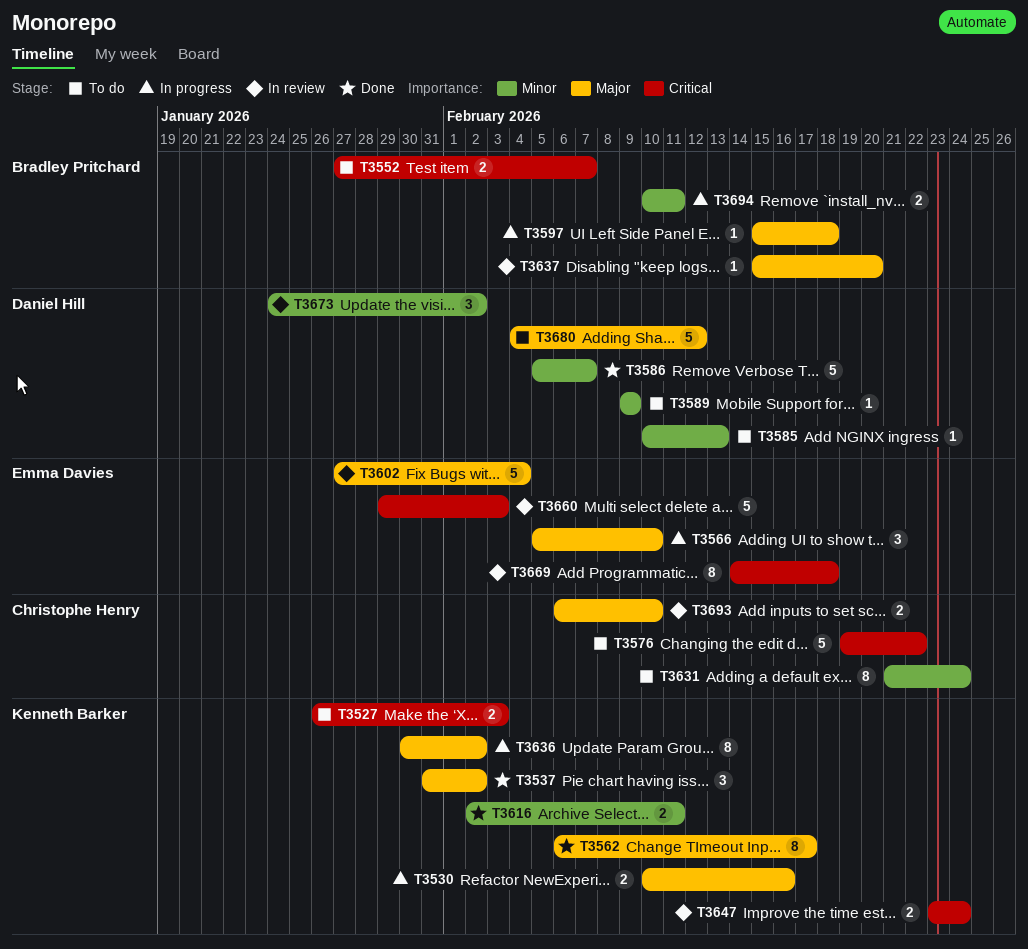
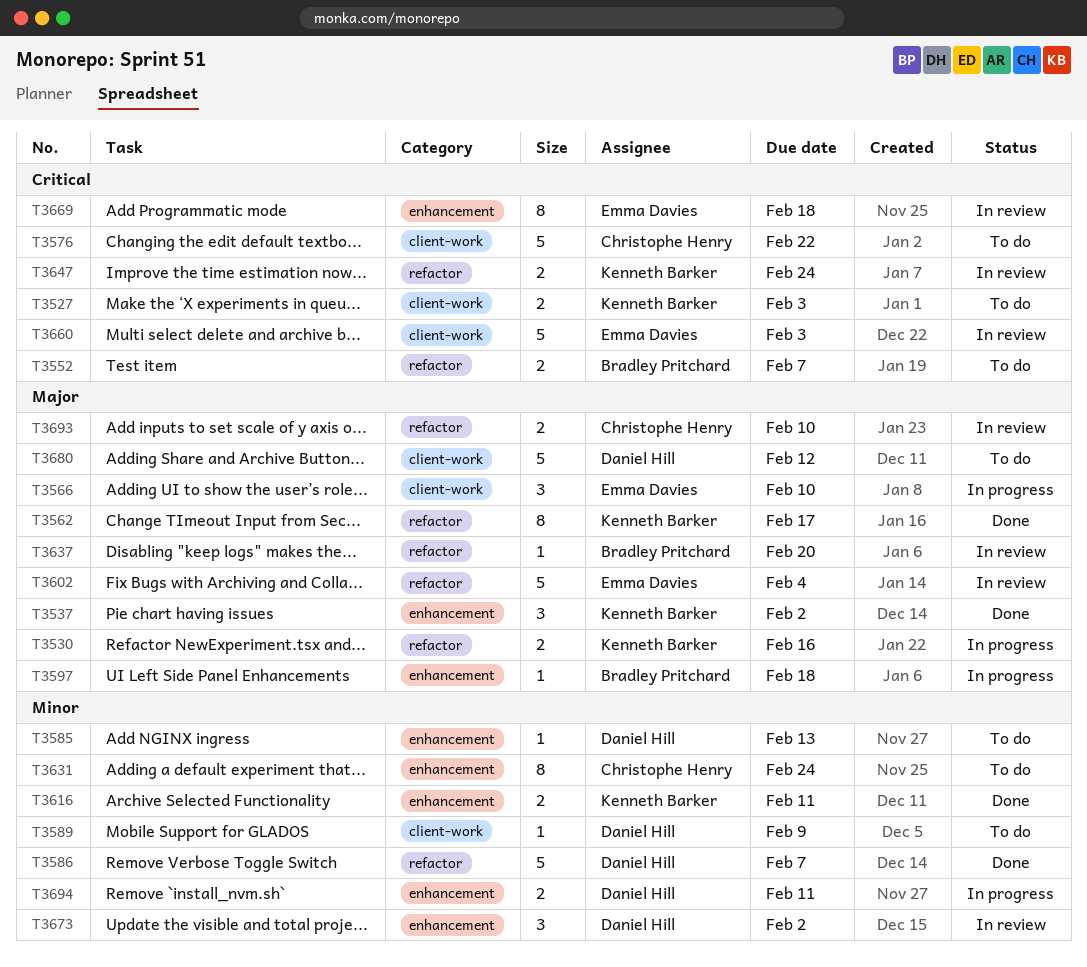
T3636: present -> none
T3694, owner: Bradley Pritchard -> Daniel Hill

